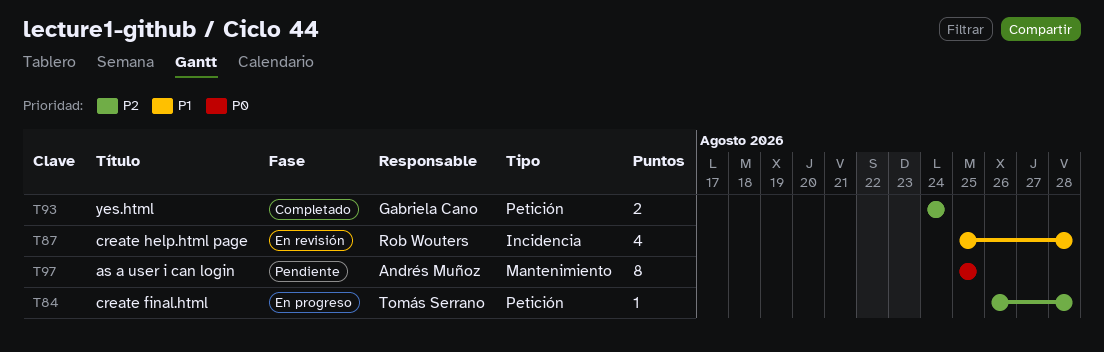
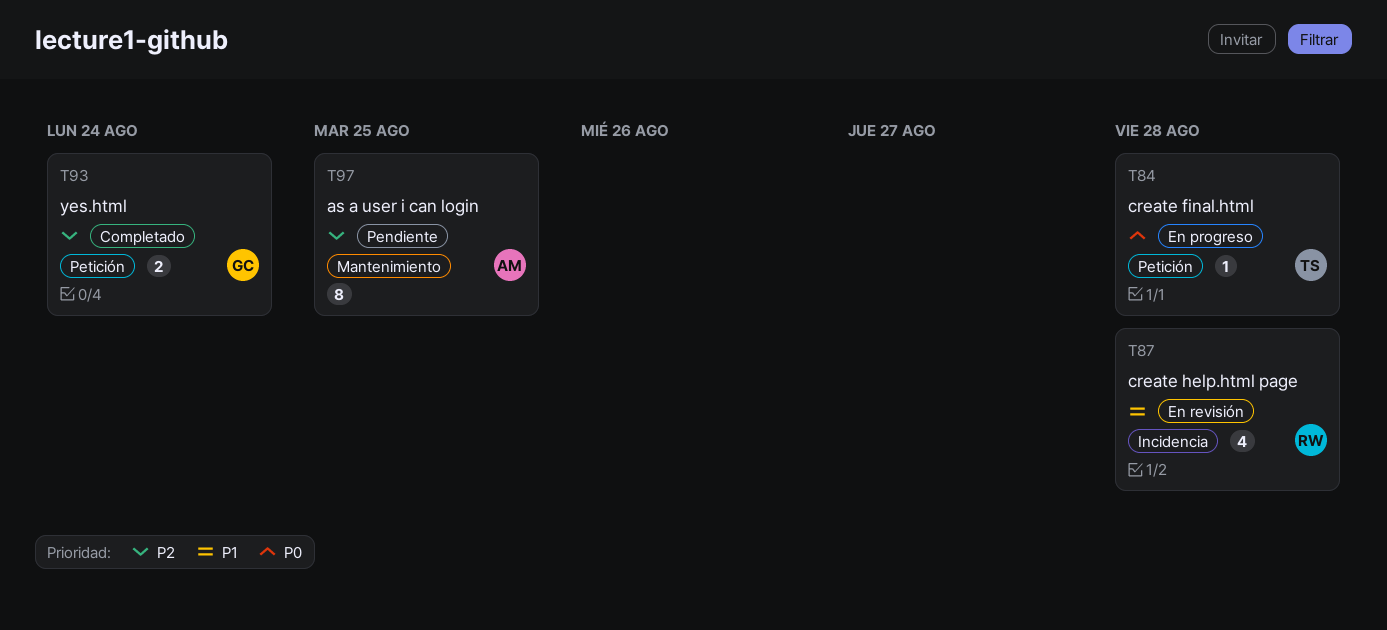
T84, priority: P2 -> P0
T97, priority: P0 -> P2

